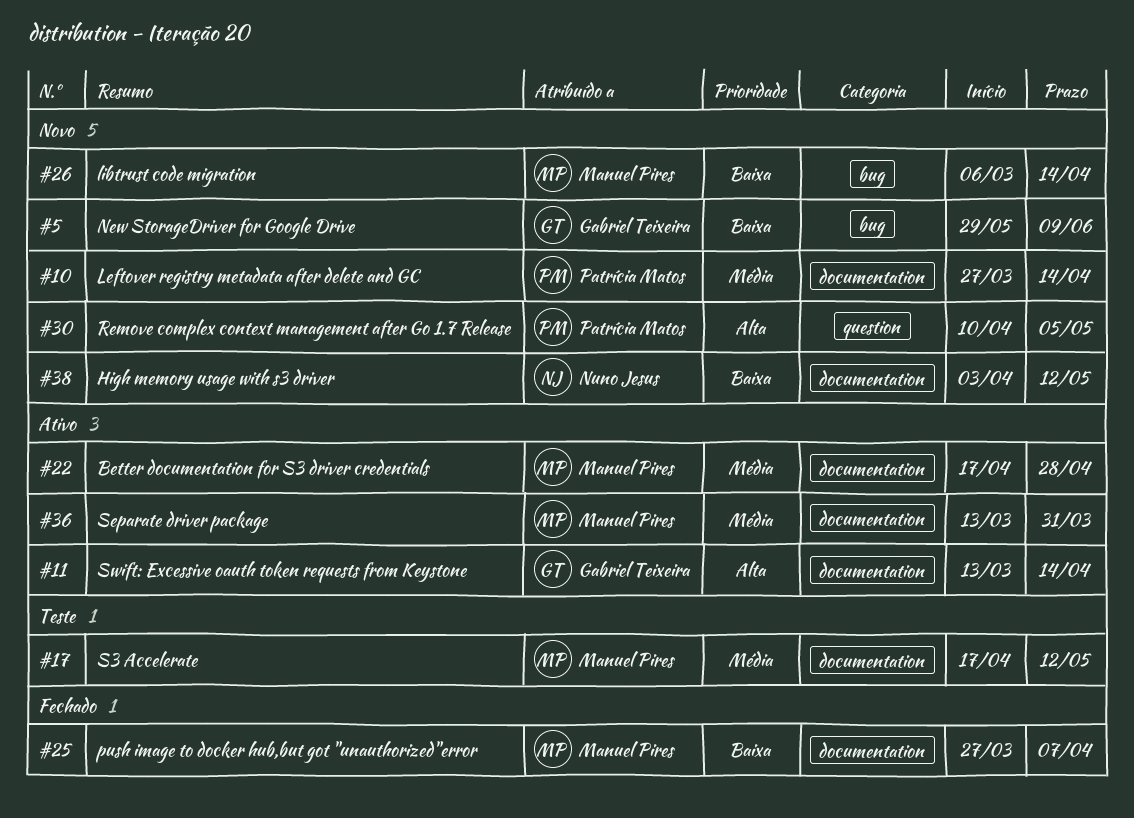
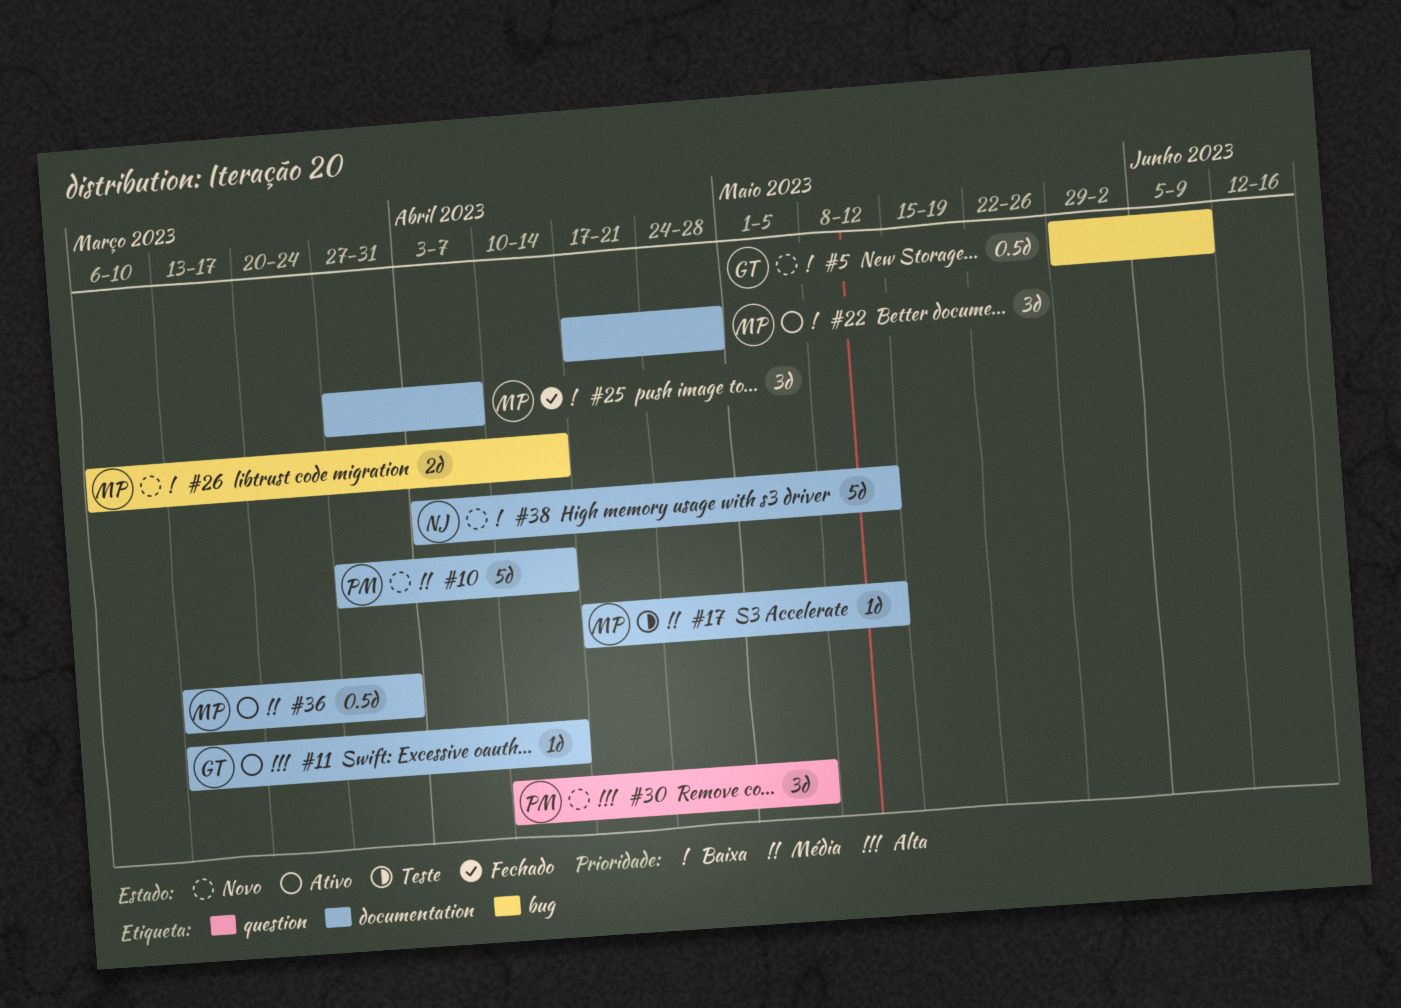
#22, priority: Média -> Baixa

